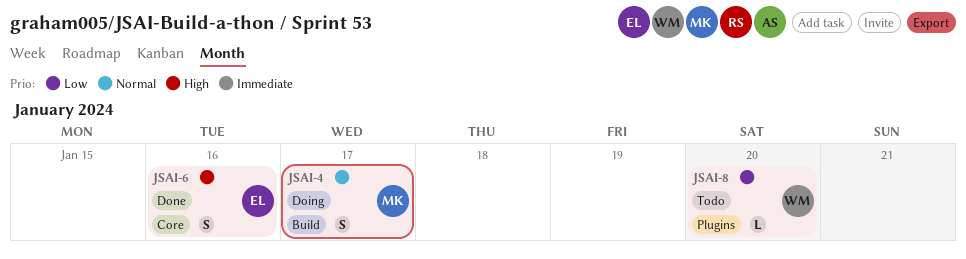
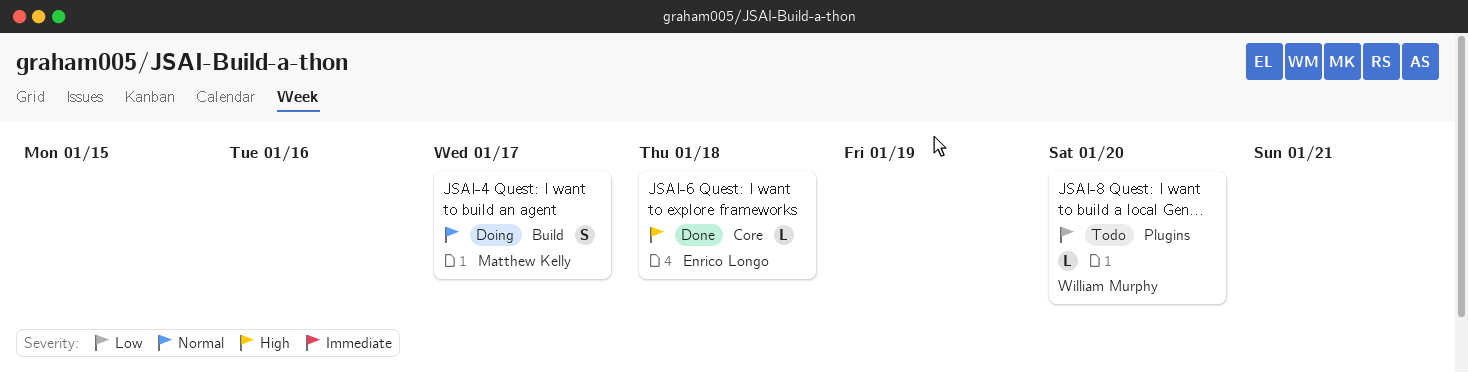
JSAI-6, estimate: S -> L
JSAI-6, due: Jan 16 -> Jan 18

